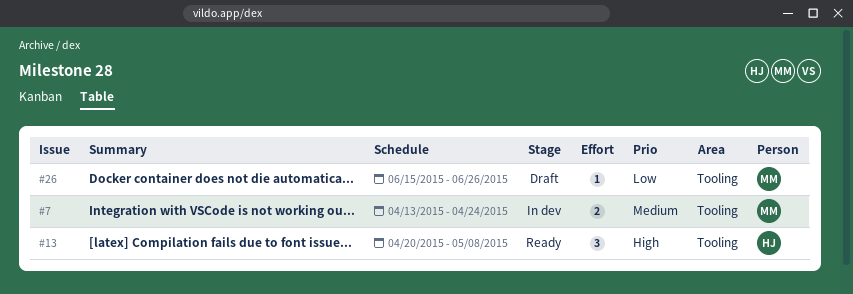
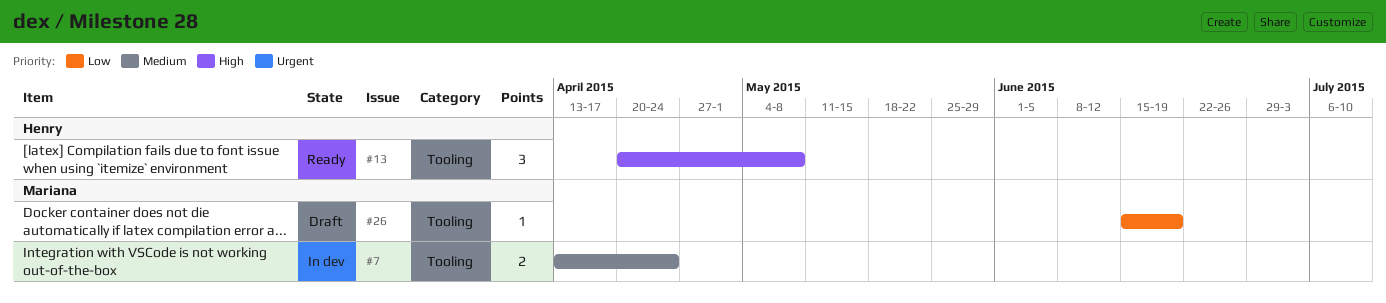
#26, due: Jun 26 -> Jun 19

